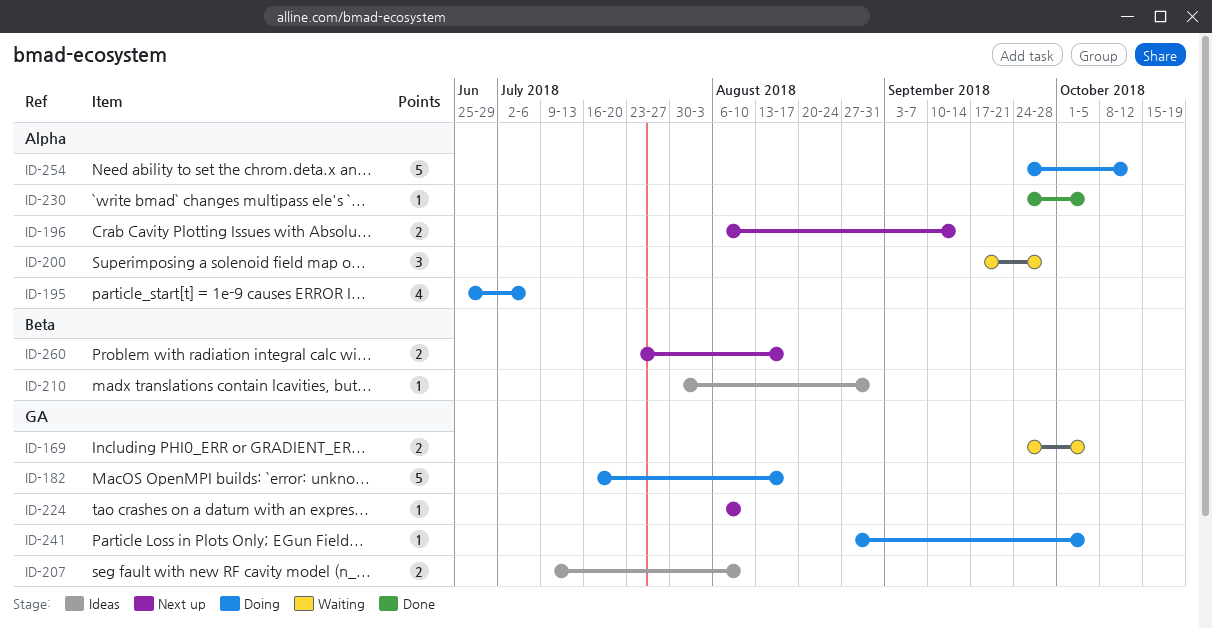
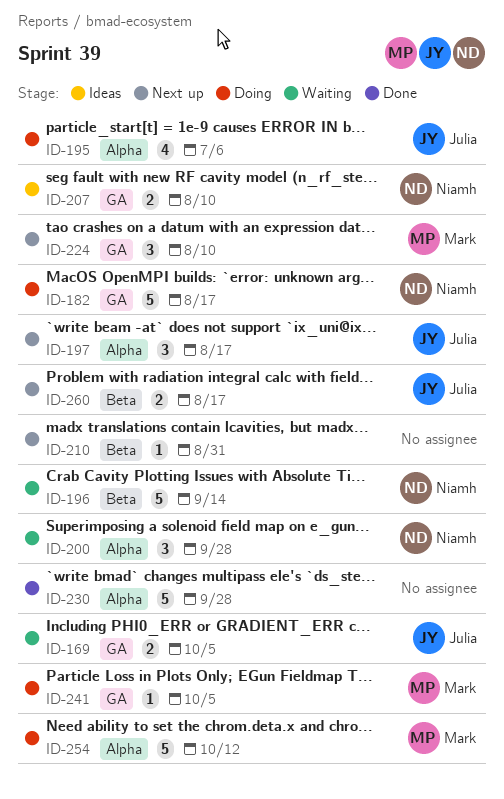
ID-196, status: Next up -> Waiting
ID-196, label: Alpha -> Beta
ID-196, estimate: 2 -> 5
ID-197: none -> present
ID-210, status: Ideas -> Next up
ID-224, estimate: 1 -> 3
ID-230, estimate: 1 -> 5
ID-230, due: Oct 5 -> Sep 28

